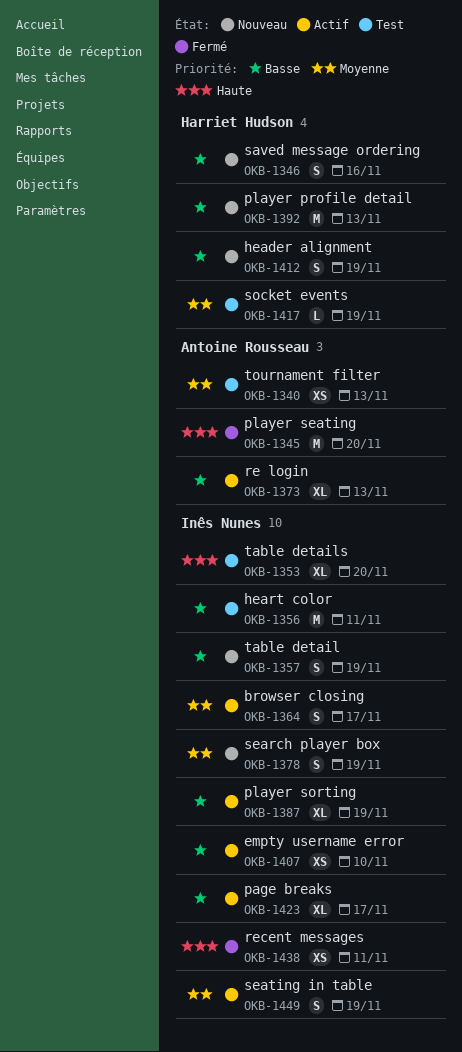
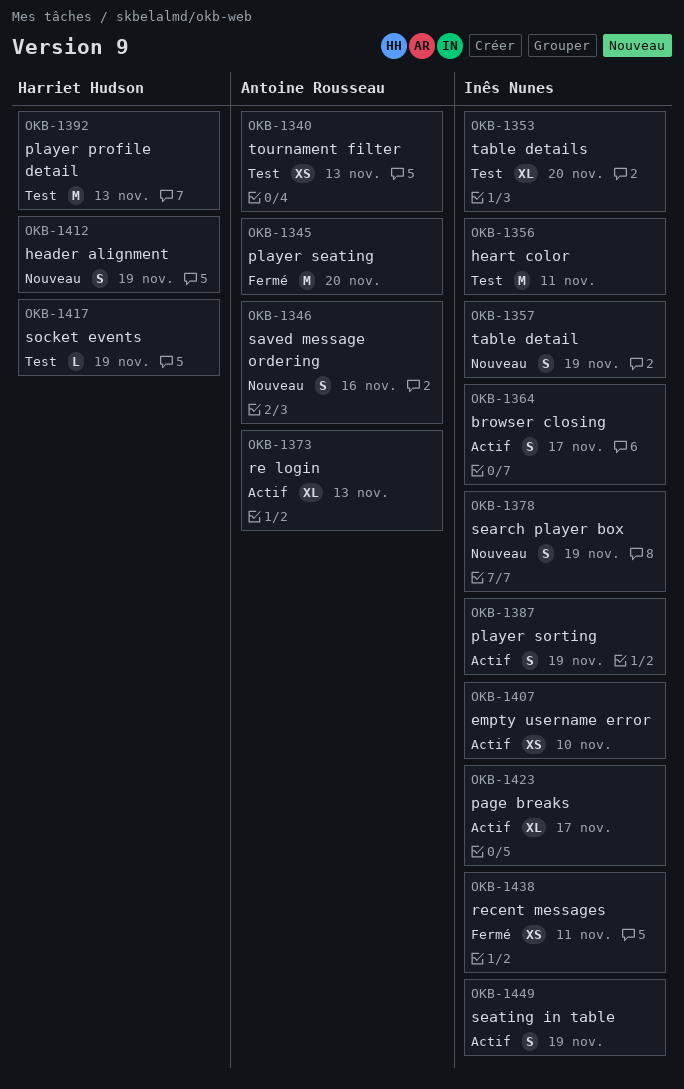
OKB-1346, owner: Harriet Hudson -> Antoine Rousseau
OKB-1387, estimate: XL -> S
OKB-1392, status: Nouveau -> Test

